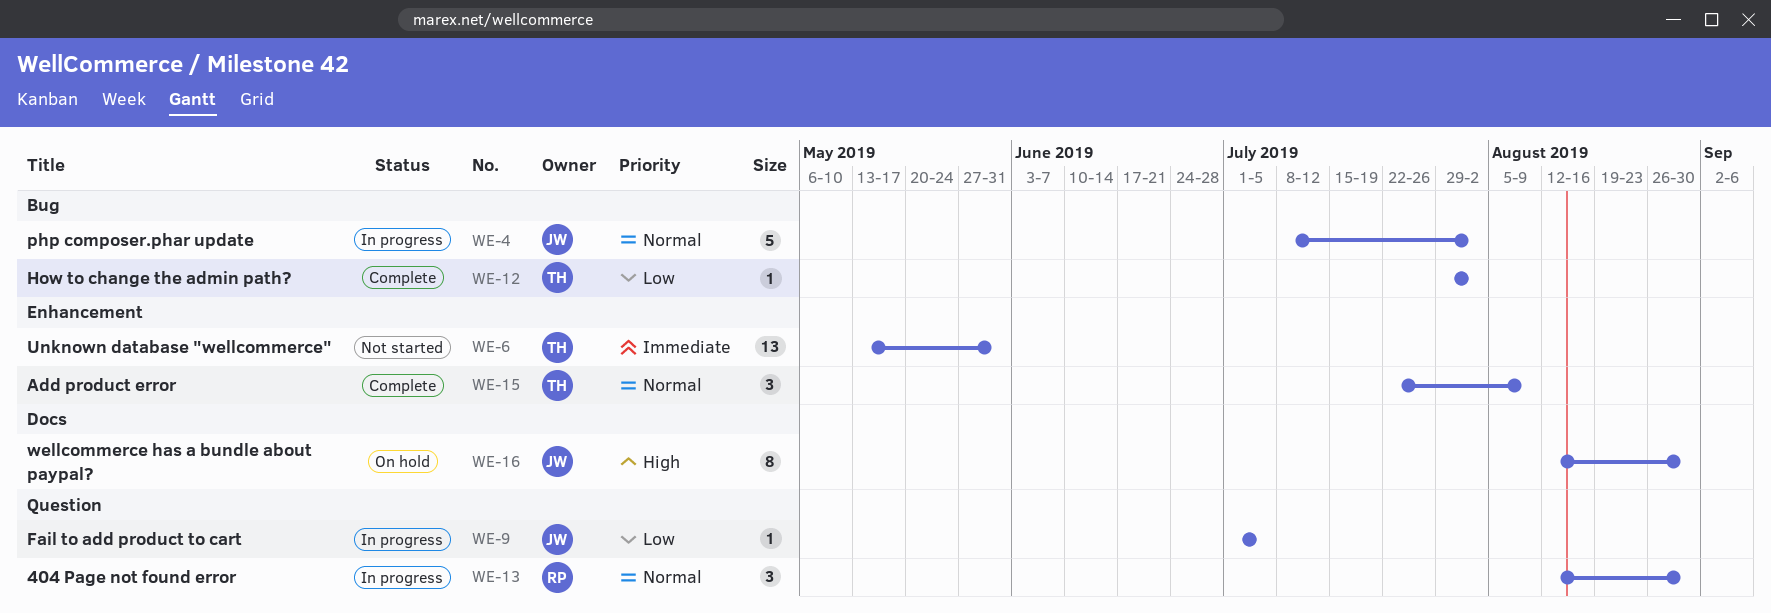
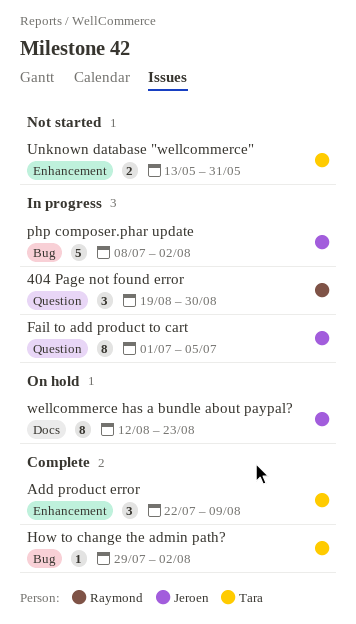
404 Page not found error, start: Aug 12 -> Aug 19
Fail to add product to cart, estimate: 1 -> 8
Unknown database "wellcommerce", estimate: 13 -> 2
wellcommerce has a bundle about paypal?, due: Aug 30 -> Aug 23

